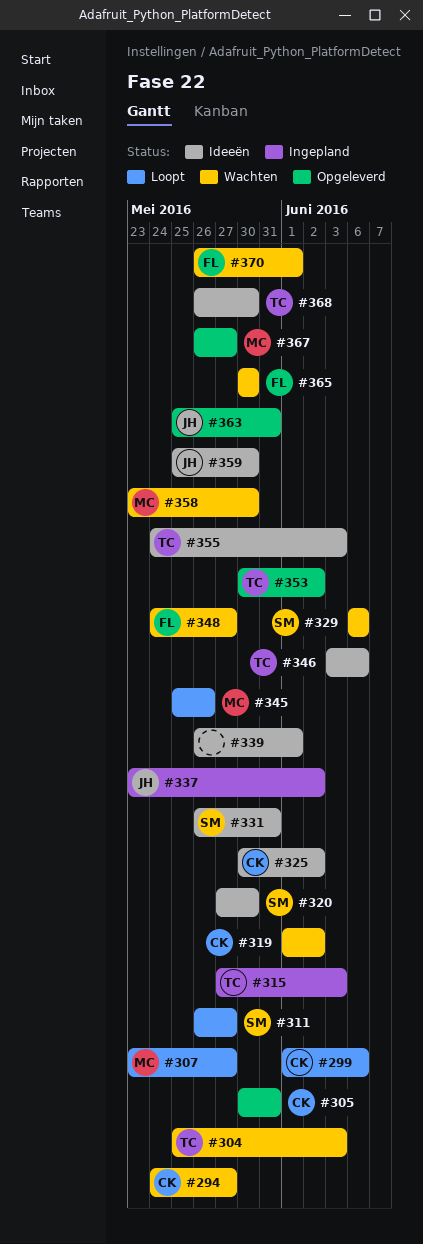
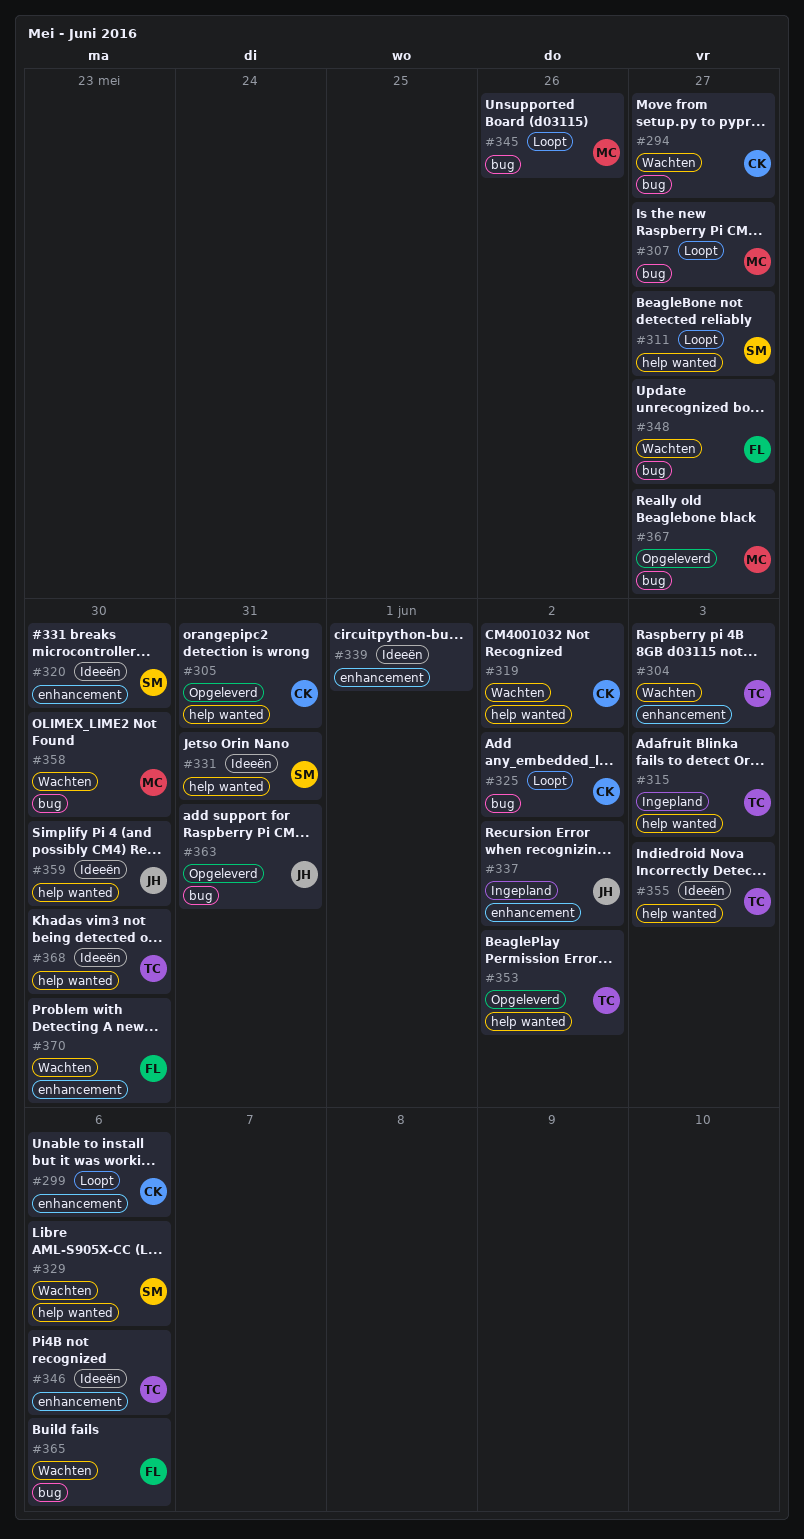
#325, status: Ideeën -> Loopt
#365, due: May 30 -> Jun 6
#370, due: Jun 1 -> May 30

